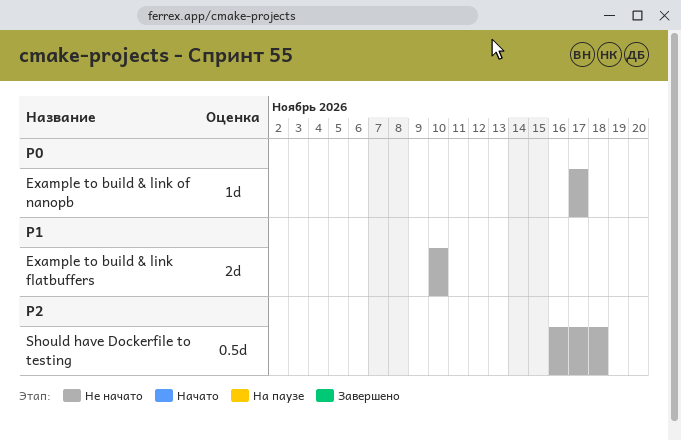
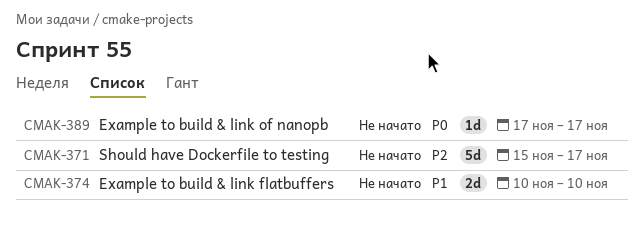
Should have Dockerfile to testing, estimate: 0.5d -> 5d
Should have Dockerfile to testing, start: Nov 16 -> Nov 15
Should have Dockerfile to testing, due: Nov 18 -> Nov 17

